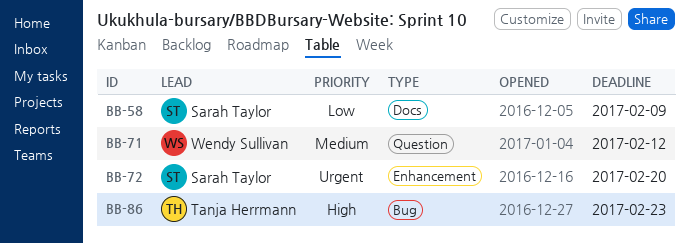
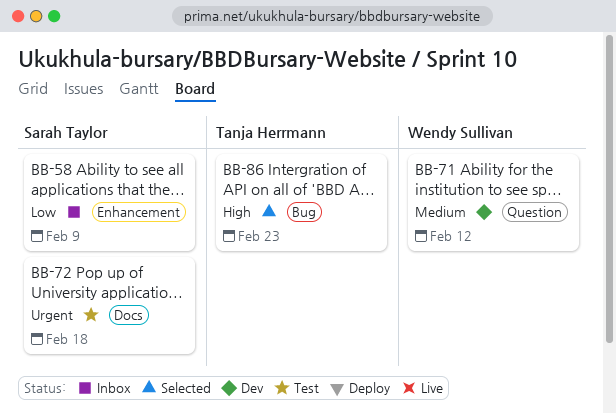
BB-58, label: Docs -> Enhancement
BB-72, label: Enhancement -> Docs
BB-72, due: Feb 20 -> Feb 18

